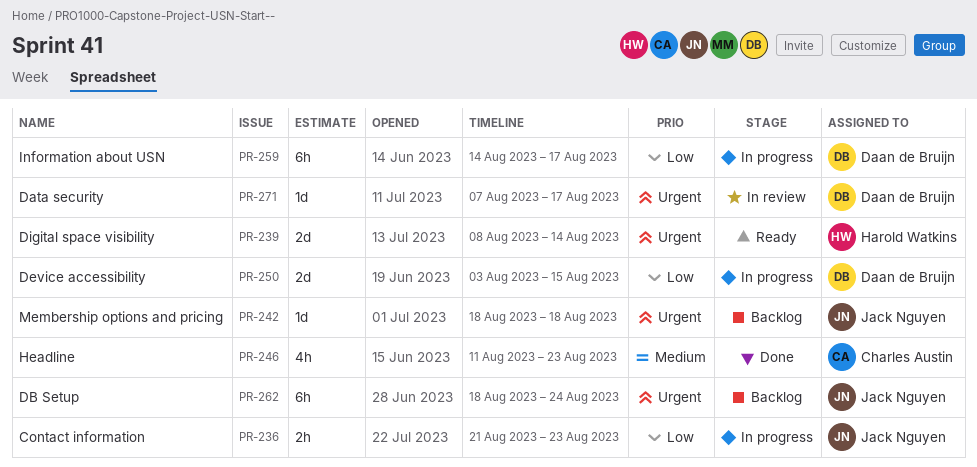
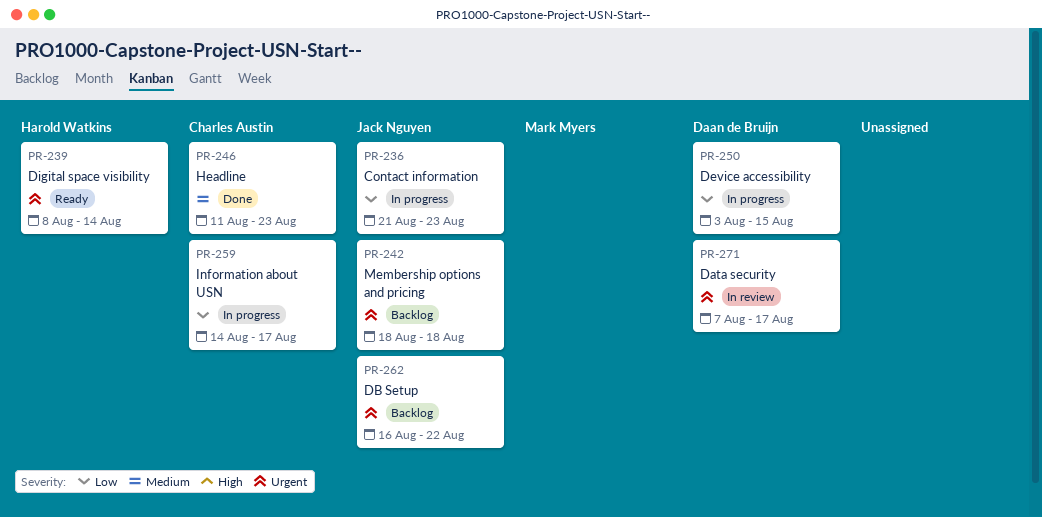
PR-259, owner: Daan de Bruijn -> Charles Austin
PR-262, start: Aug 18 -> Aug 16
PR-262, due: Aug 24 -> Aug 22

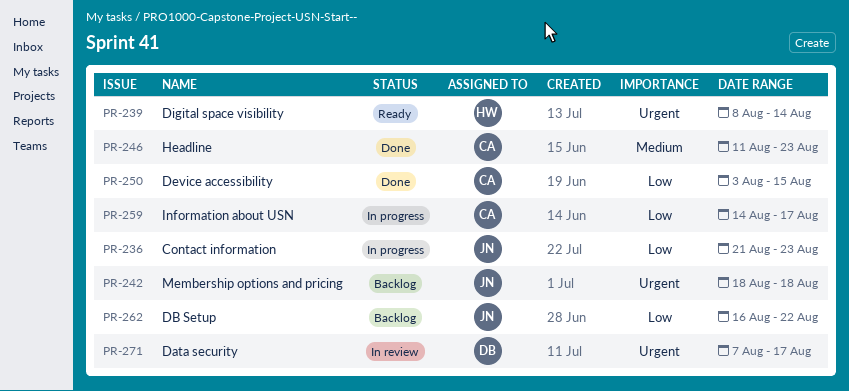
PR-250, status: In progress -> Done
PR-250, owner: Daan de Bruijn -> Charles Austin
PR-262, priority: Urgent -> Low

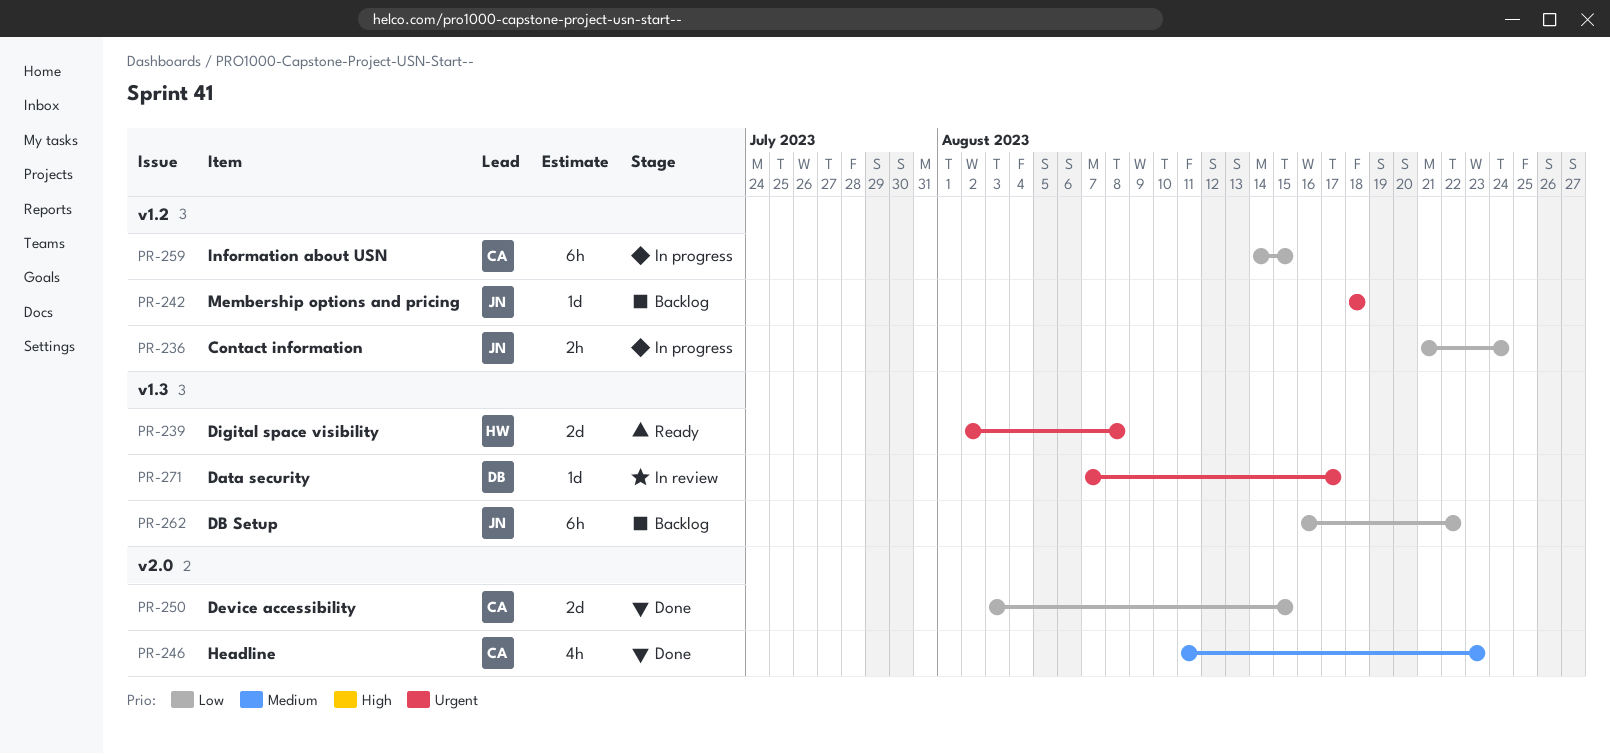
PR-236, due: Aug 23 -> Aug 24
PR-239, start: Aug 8 -> Aug 2
PR-239, due: Aug 14 -> Aug 8
PR-259, due: Aug 17 -> Aug 15

